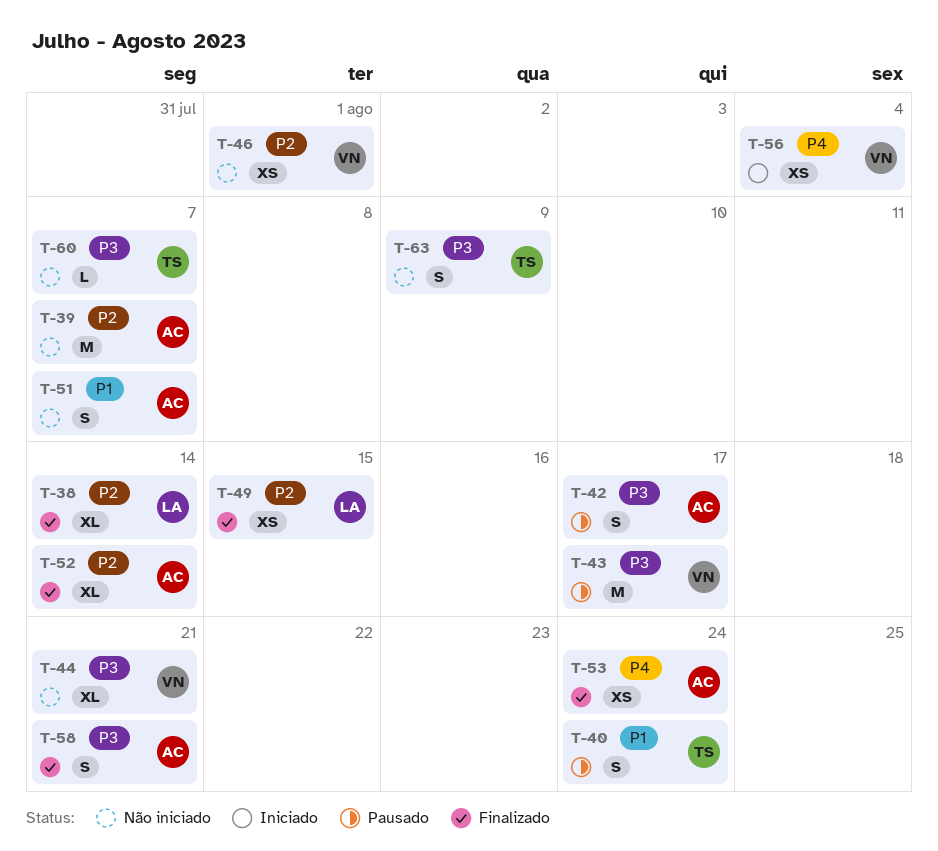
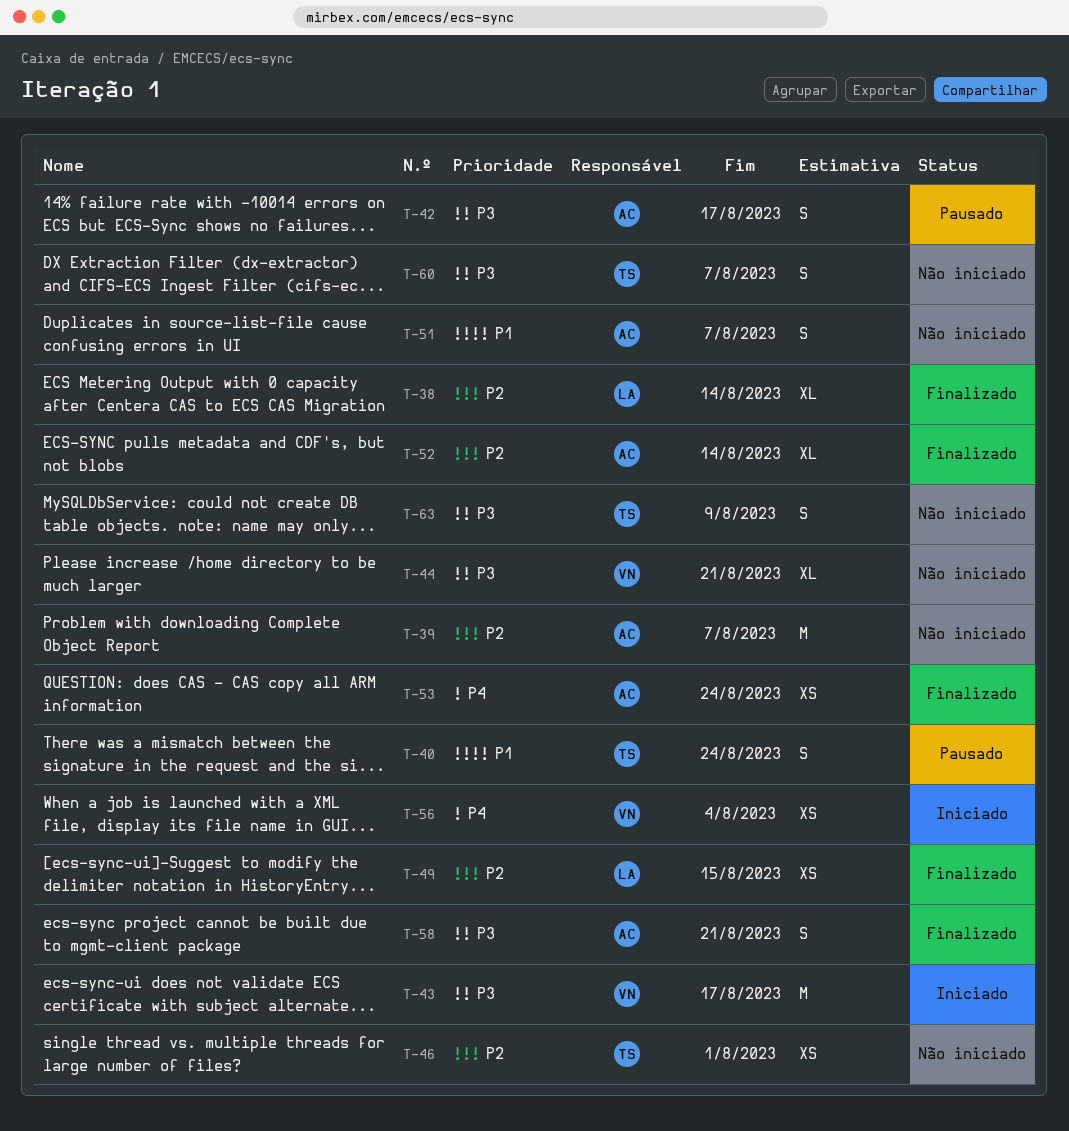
T-43, status: Pausado -> Iniciado
T-46, owner: VN -> TS
T-60, estimate: L -> S

